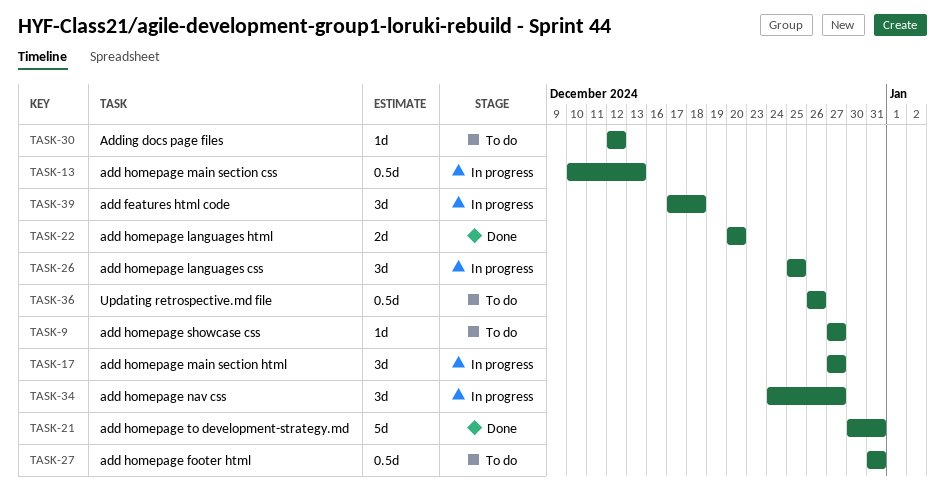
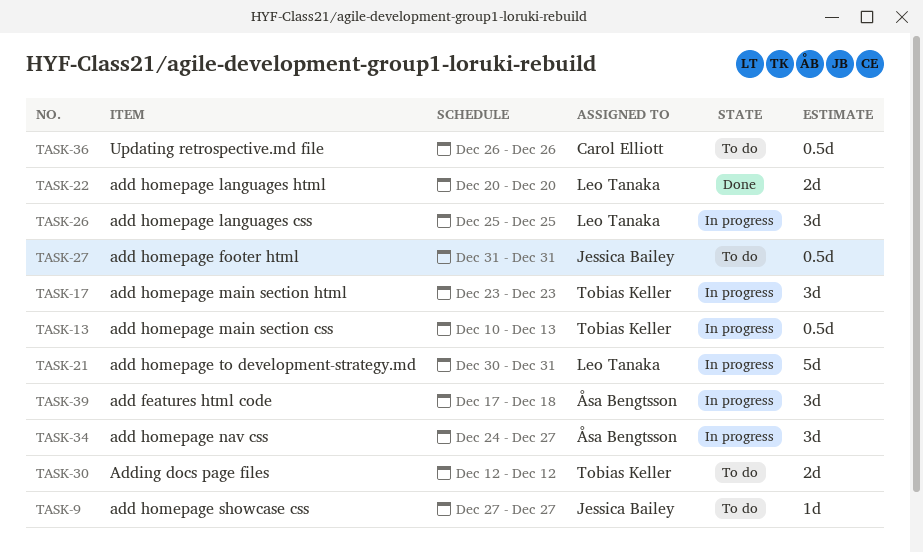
TASK-17, start: Dec 27 -> Dec 23
TASK-17, due: Dec 27 -> Dec 23
TASK-21, status: Done -> In progress
TASK-30, estimate: 1d -> 2d

